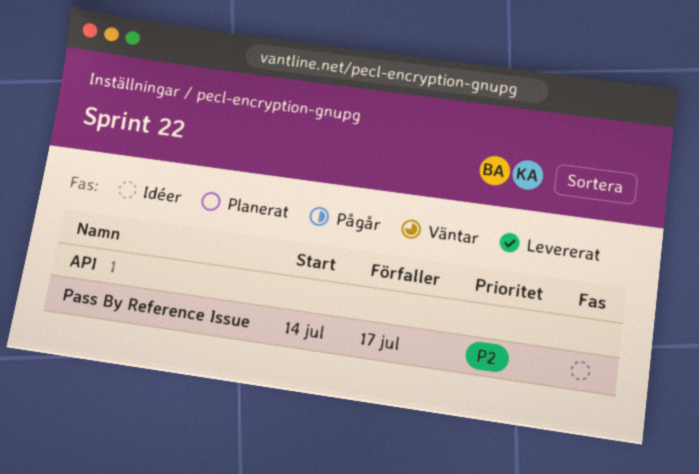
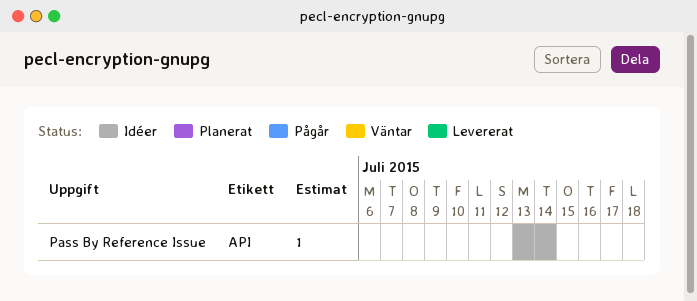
Pass By Reference Issue, start: Jul 14 -> Jul 13
Pass By Reference Issue, due: Jul 17 -> Jul 14

